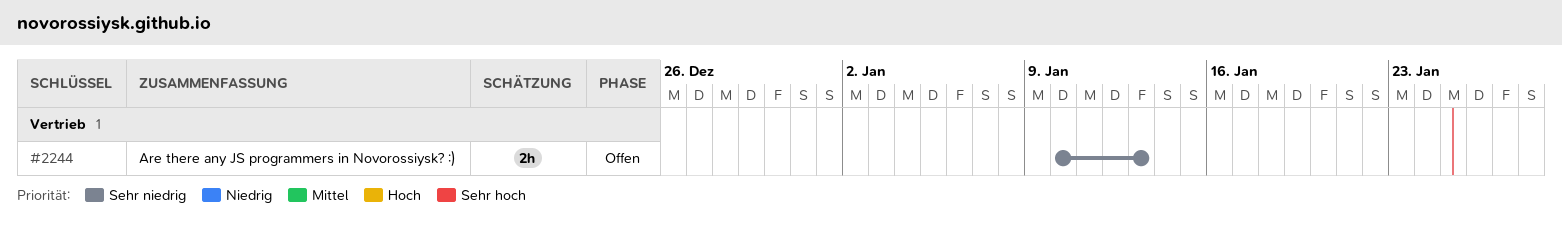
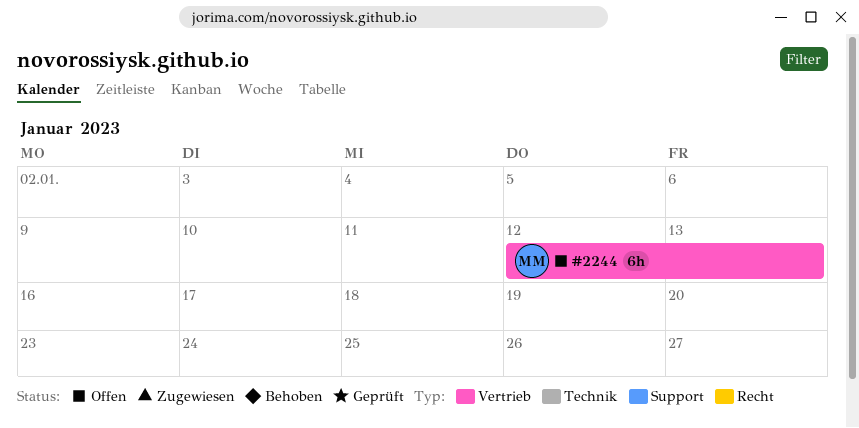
#2244, estimate: 2h -> 6h
#2244, start: Jan 10 -> Jan 12

